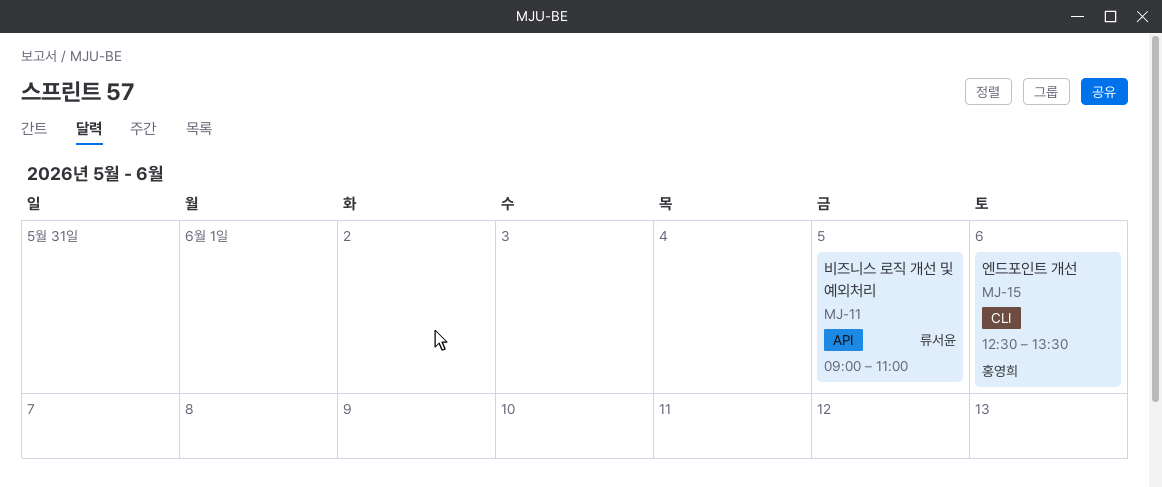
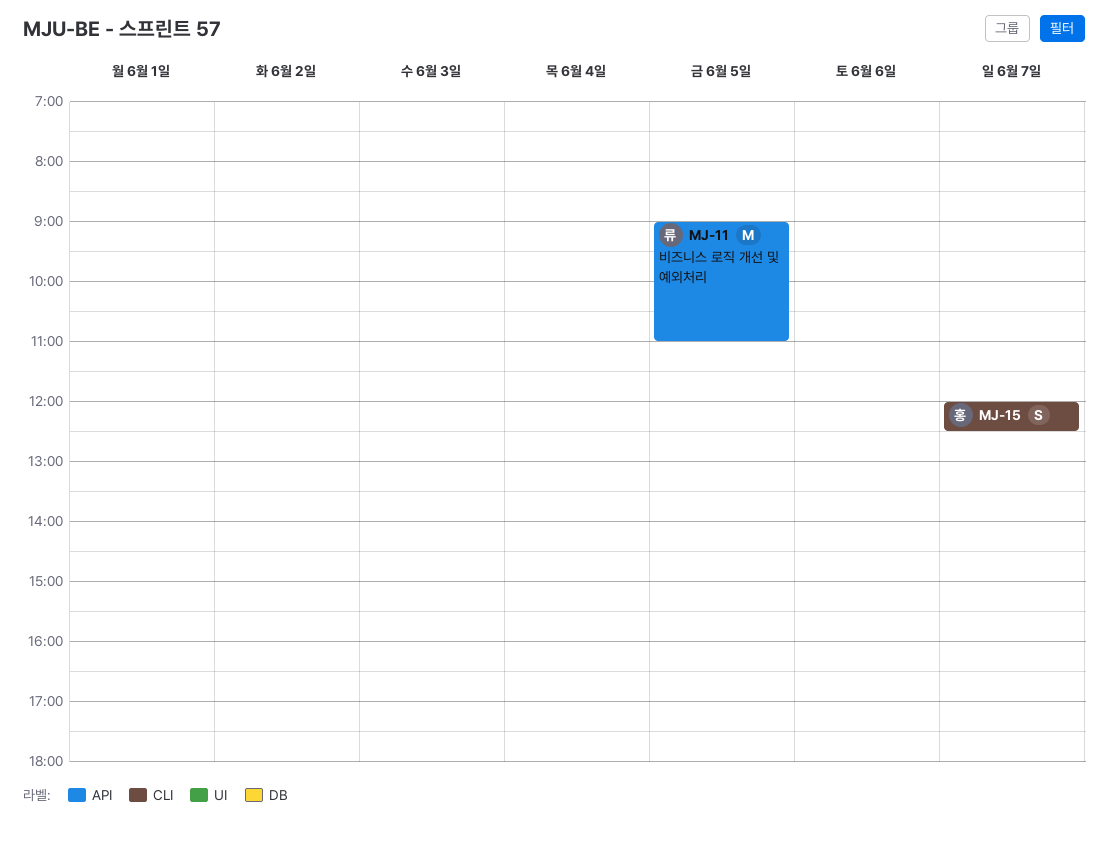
MJ-15, day: Jun 6 -> Jun 7
MJ-15, begins: 12:30 -> 12:00
MJ-15, ends: 13:30 -> 12:30

